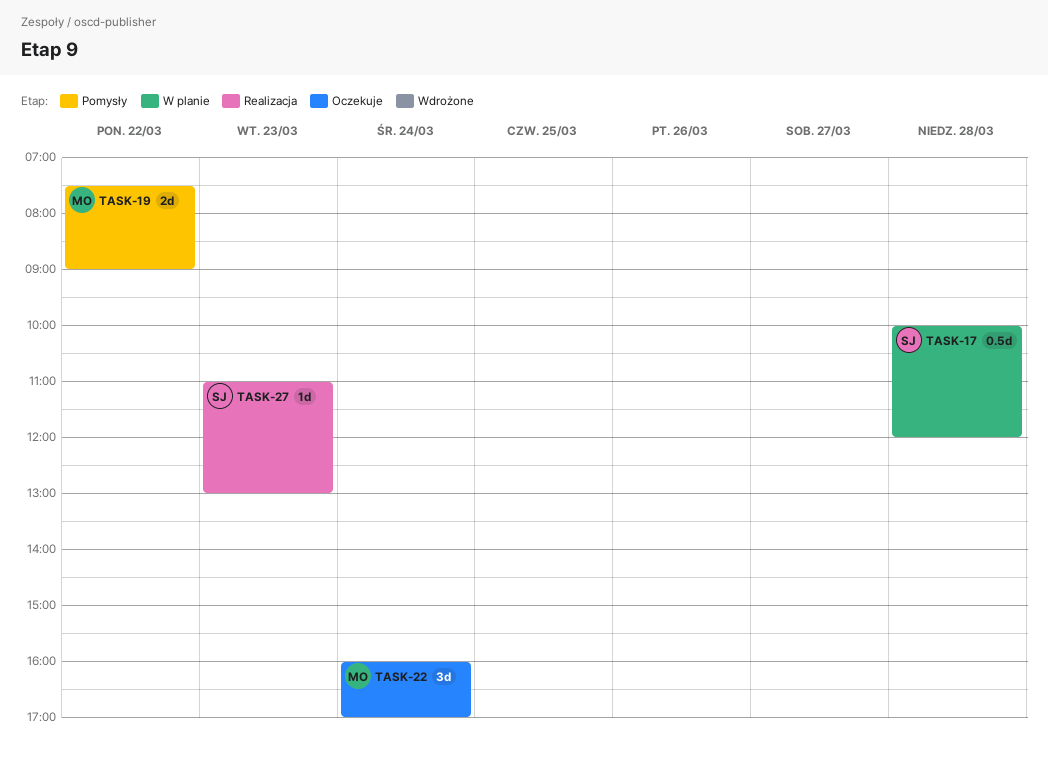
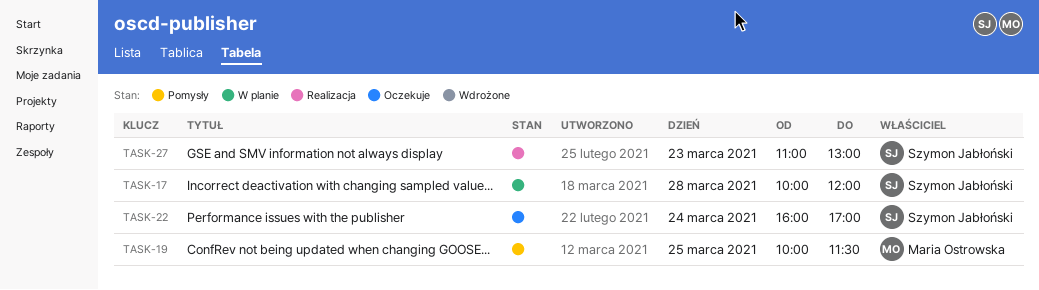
TASK-19, day: Mar 22 -> Mar 25
TASK-19, begins: 07:30 -> 10:00
TASK-19, ends: 09:00 -> 11:30
TASK-22, owner: Maria Ostrowska -> Szymon Jabłoński

